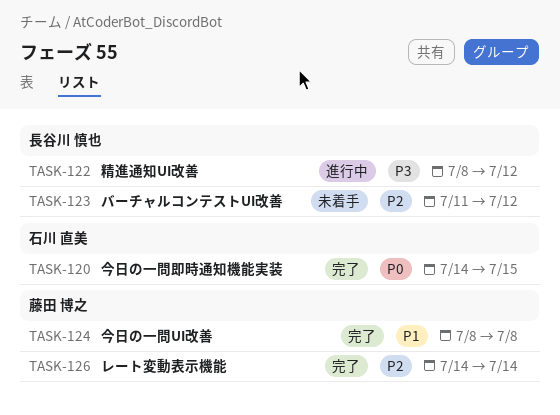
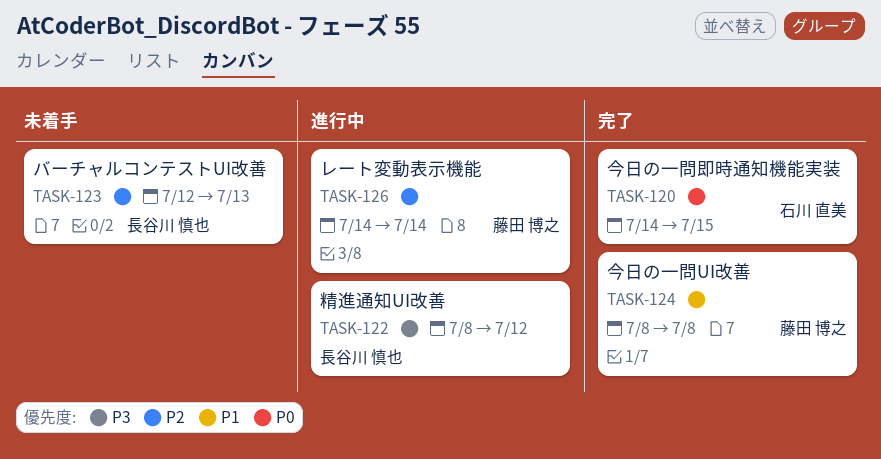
TASK-123, start: Jul 11 -> Jul 12
TASK-123, due: Jul 12 -> Jul 13
TASK-126, status: 完了 -> 進行中

